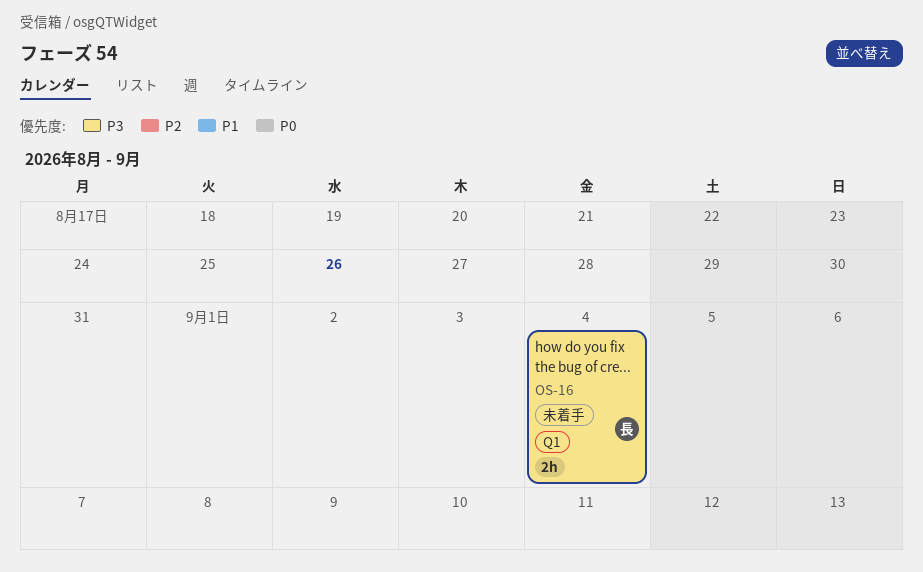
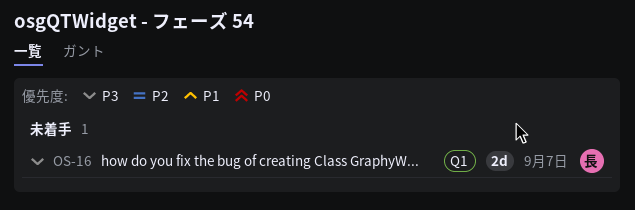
OS-16, estimate: 2h -> 2d
OS-16, due: Sep 4 -> Sep 7

